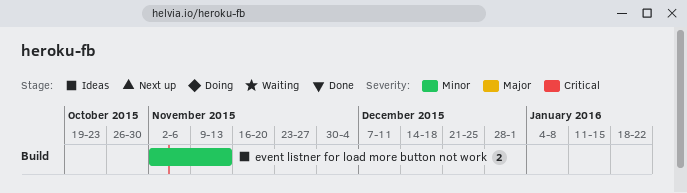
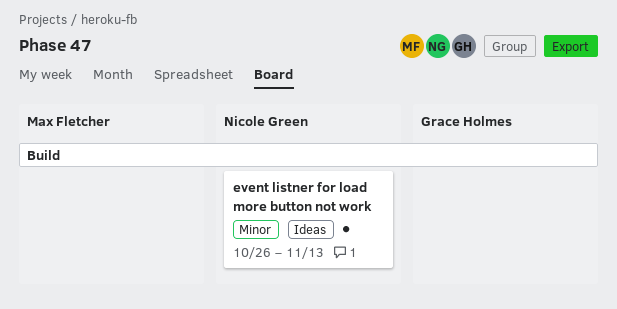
event listner for load more button not work, estimate: 2 -> 1
event listner for load more button not work, start: Nov 2 -> Oct 26

